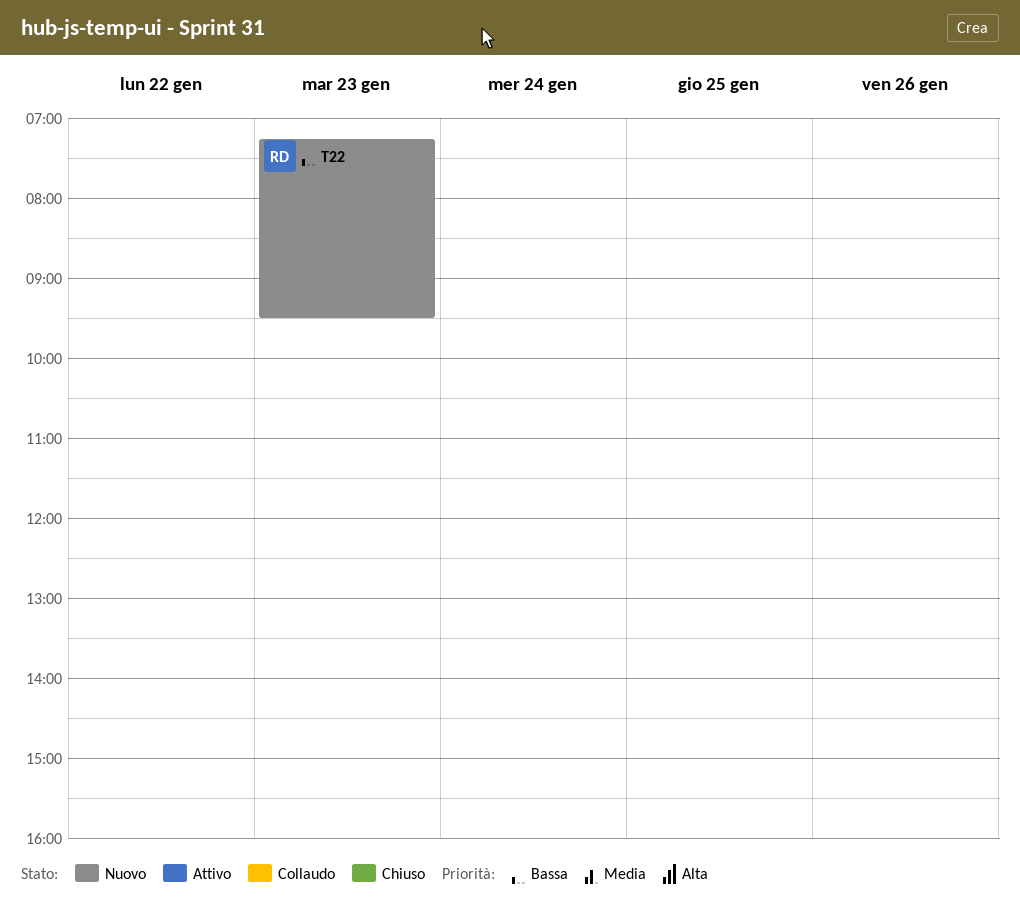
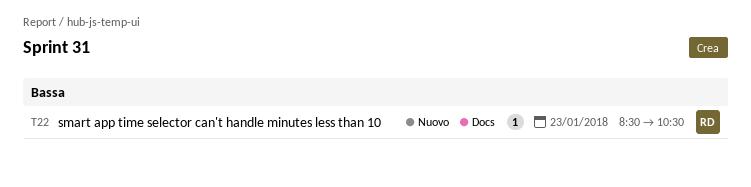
T22, begins: 07:15 -> 08:30
T22, ends: 09:30 -> 10:30

